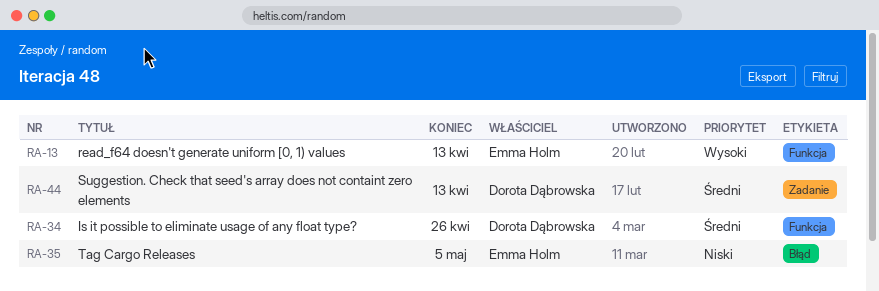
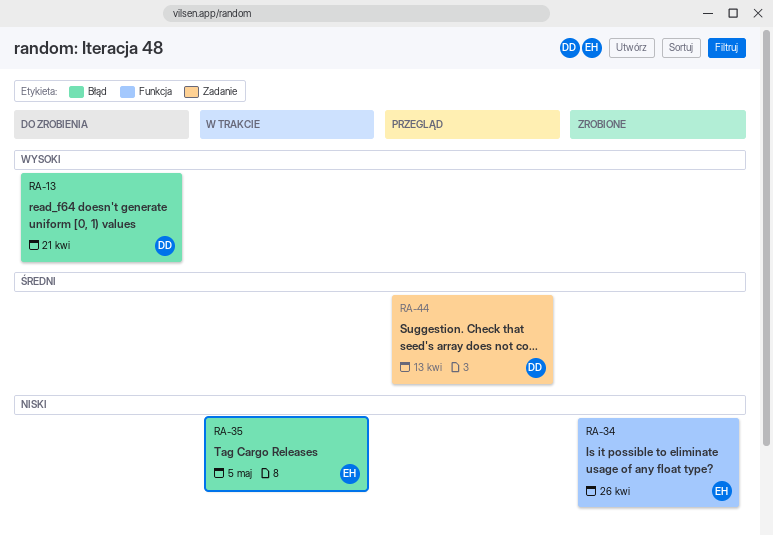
RA-13, owner: Emma Holm -> Dorota Dąbrowska
RA-13, label: Funkcja -> Błąd
RA-13, due: Apr 13 -> Apr 21
RA-34, owner: Dorota Dąbrowska -> Emma Holm
RA-34, priority: Średni -> Niski

